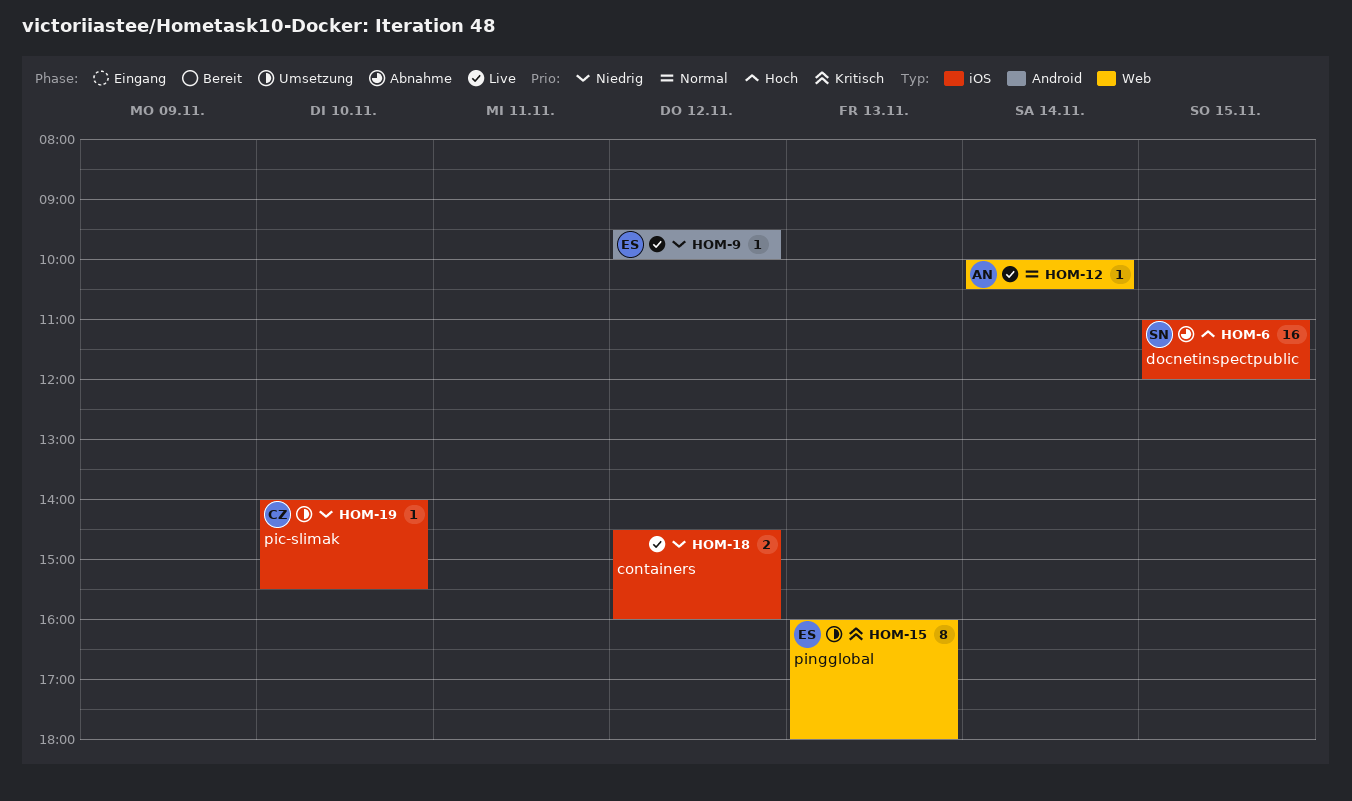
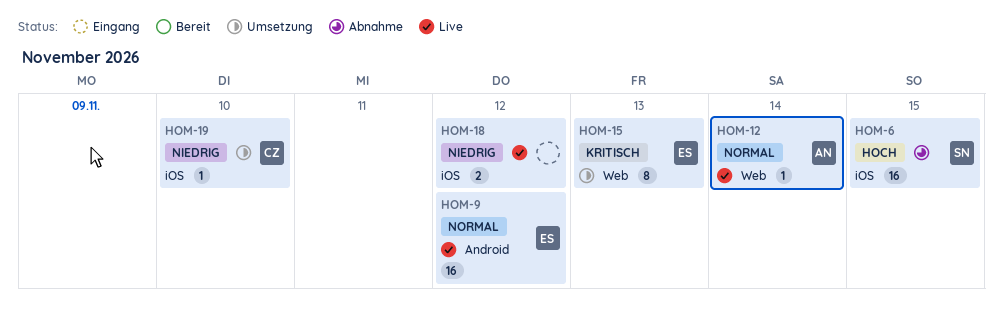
HOM-9, priority: Niedrig -> Normal
HOM-9, estimate: 1 -> 16

